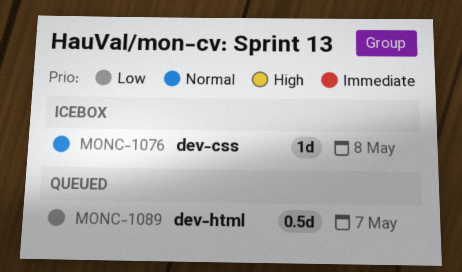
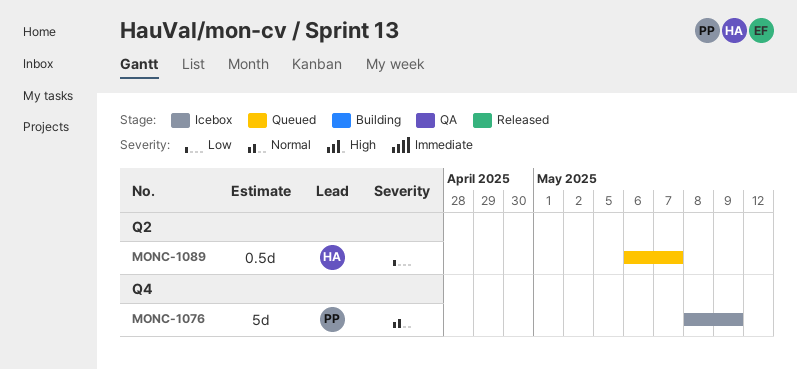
MONC-1076, estimate: 1d -> 5d
MONC-1076, due: May 8 -> May 9

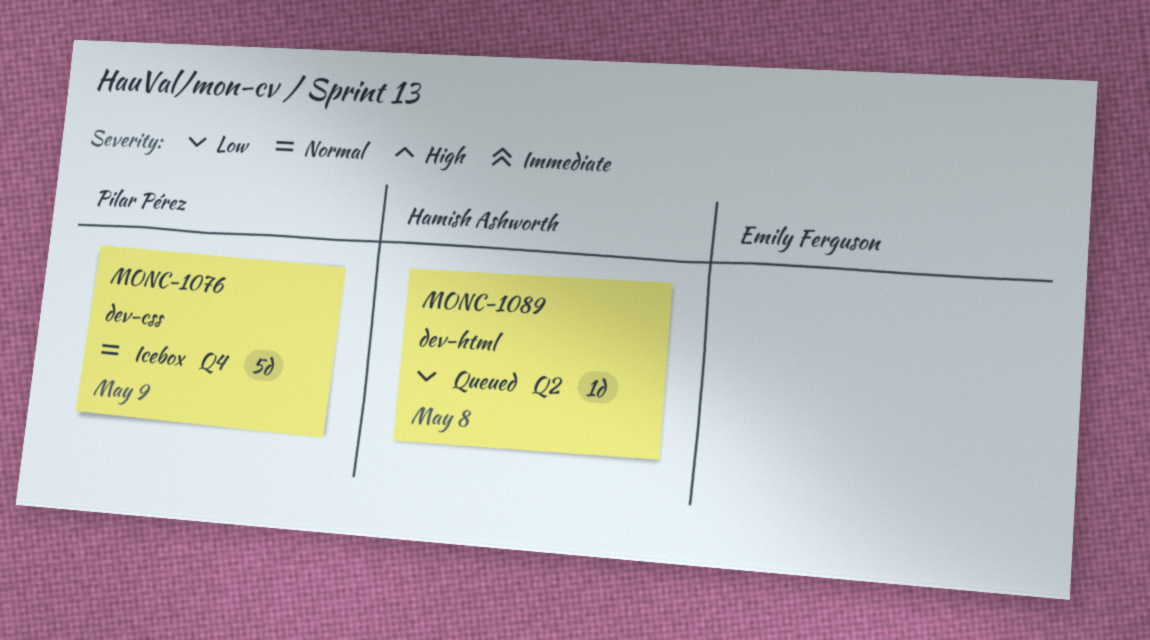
MONC-1089, estimate: 0.5d -> 1d
MONC-1089, due: May 7 -> May 8

